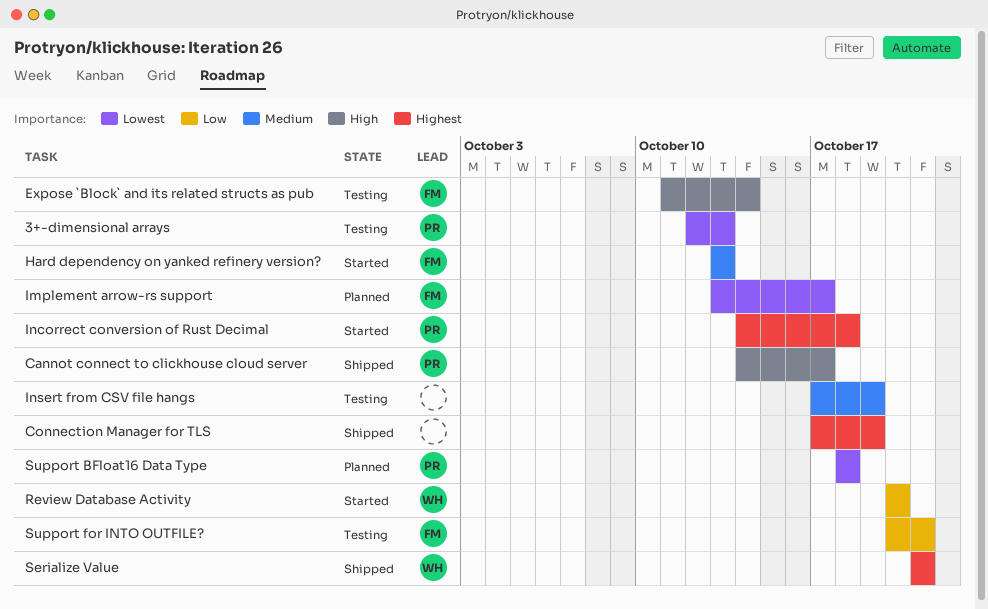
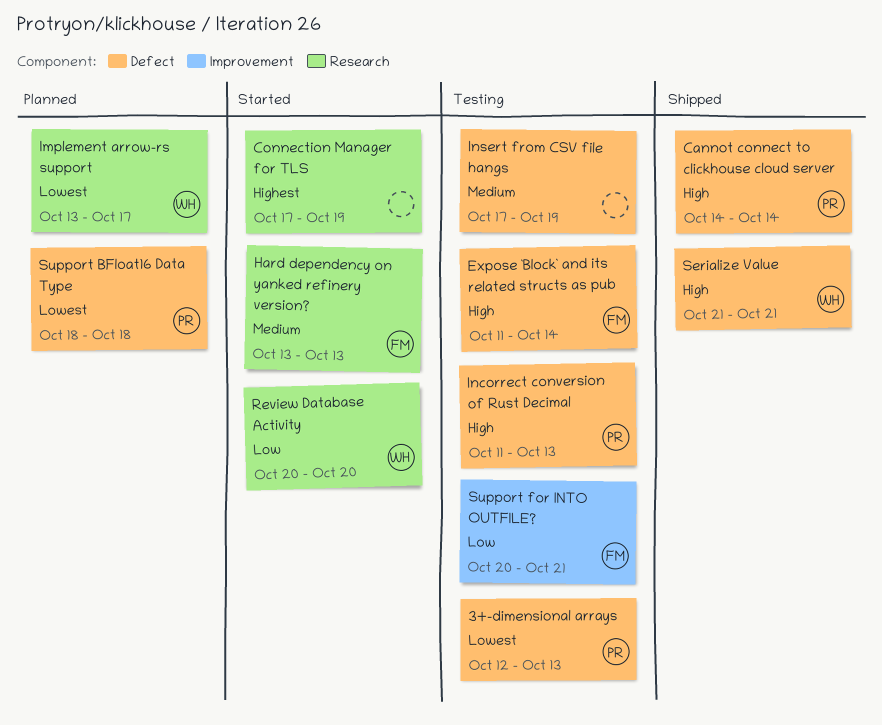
Cannot connect to clickhouse cloud server, due: Oct 17 -> Oct 14
Connection Manager for TLS, status: Shipped -> Started
Implement arrow-rs support, owner: FM -> WH
Incorrect conversion of Rust Decimal, status: Started -> Testing
Incorrect conversion of Rust Decimal, priority: Highest -> High
Incorrect conversion of Rust Decimal, start: Oct 14 -> Oct 11
Incorrect conversion of Rust Decimal, due: Oct 18 -> Oct 13
Serialize Value, priority: Highest -> High

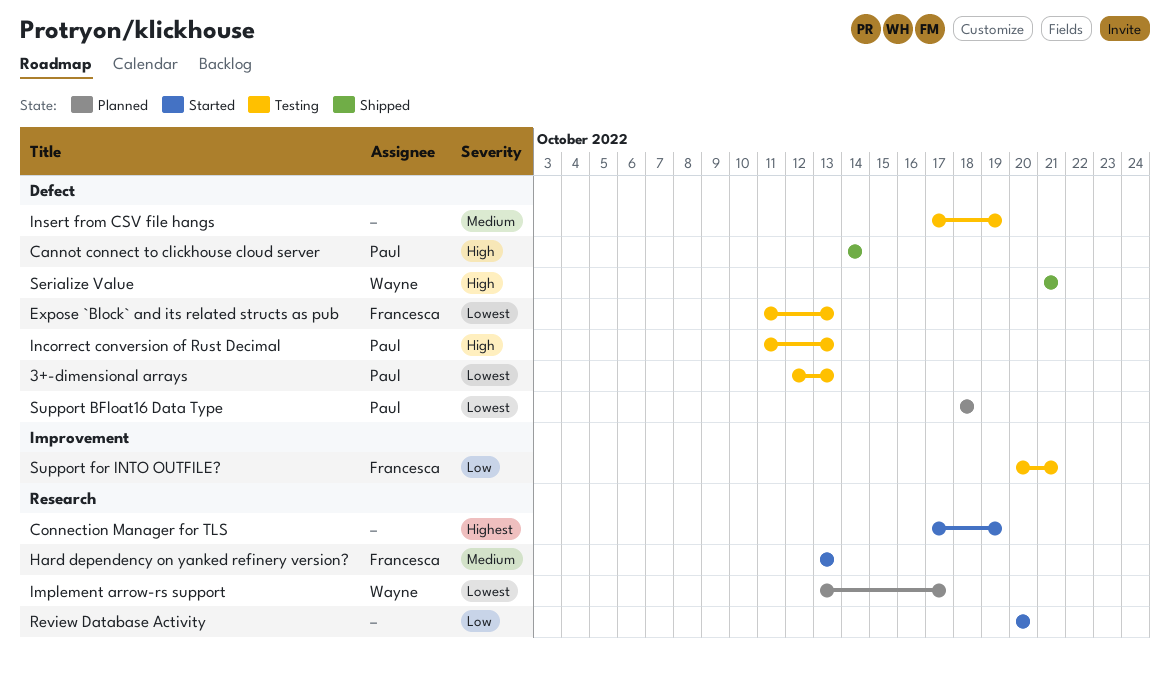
Expose `Block` and its related structs as pub, priority: High -> Lowest
Expose `Block` and its related structs as pub, due: Oct 14 -> Oct 13
Review Database Activity, owner: Wayne -> none

